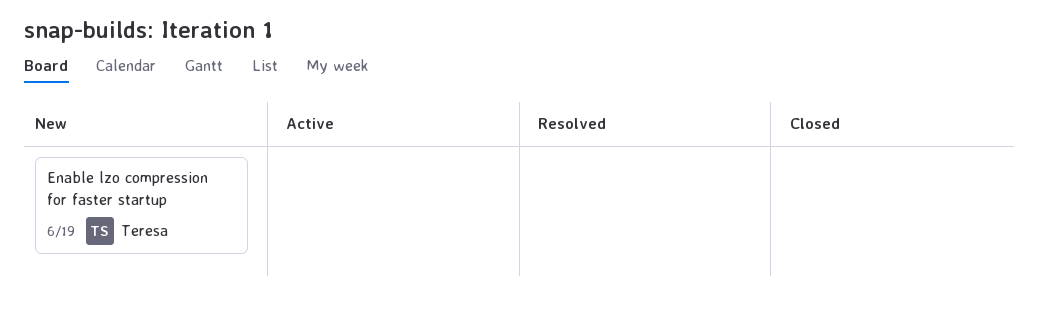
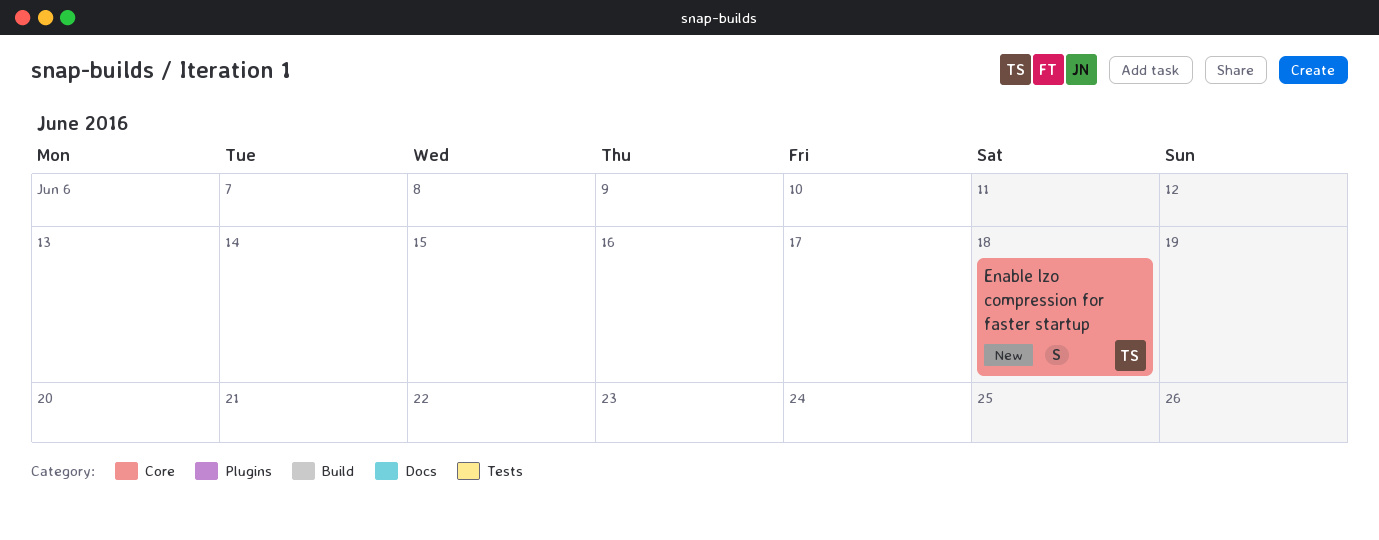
Enable lzo compression for faster startup, due: Jun 19 -> Jun 18

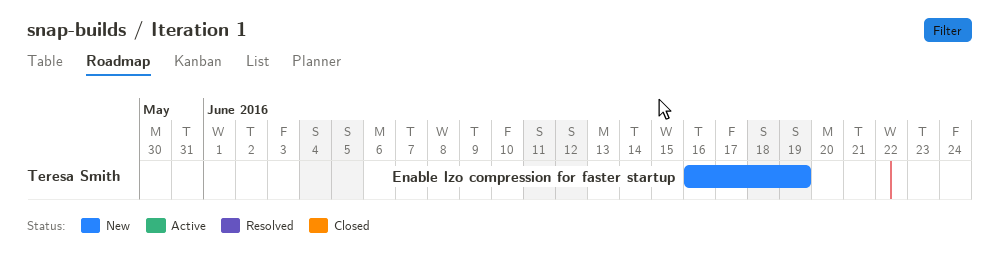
Enable lzo compression for faster startup, due: Jun 18 -> Jun 19

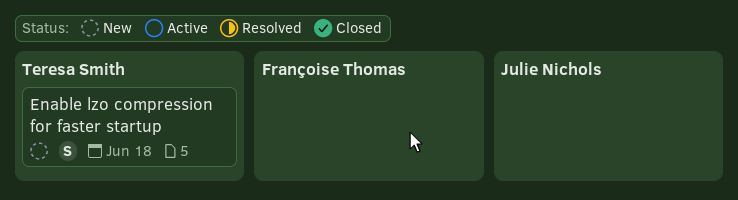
Enable lzo compression for faster startup, due: Jun 19 -> Jun 18

